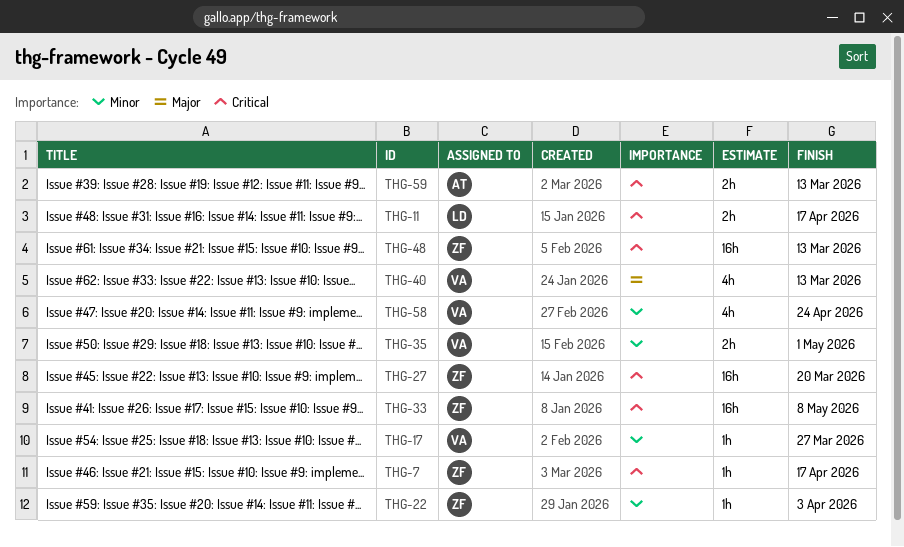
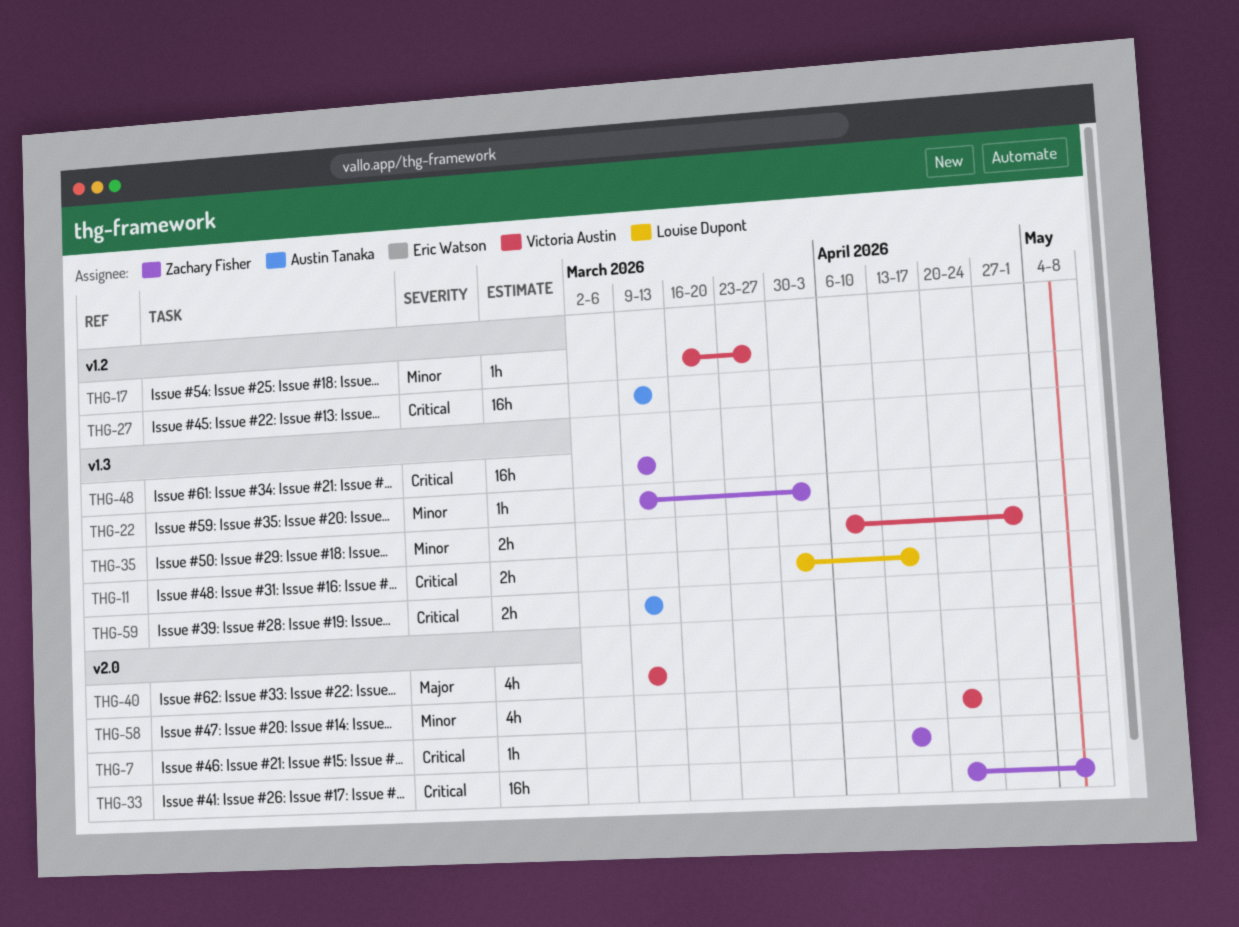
THG-27, owner: Zachary Fisher -> Austin Tanaka
THG-27, due: Mar 20 -> Mar 13

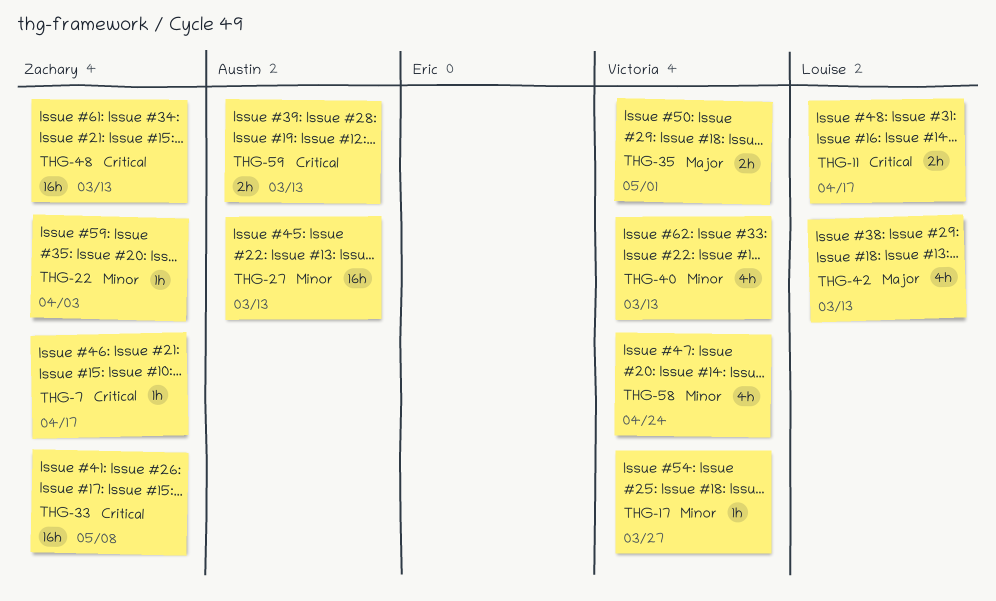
THG-27, priority: Critical -> Minor
THG-35, priority: Minor -> Major
THG-40, priority: Major -> Minor
THG-42: none -> present

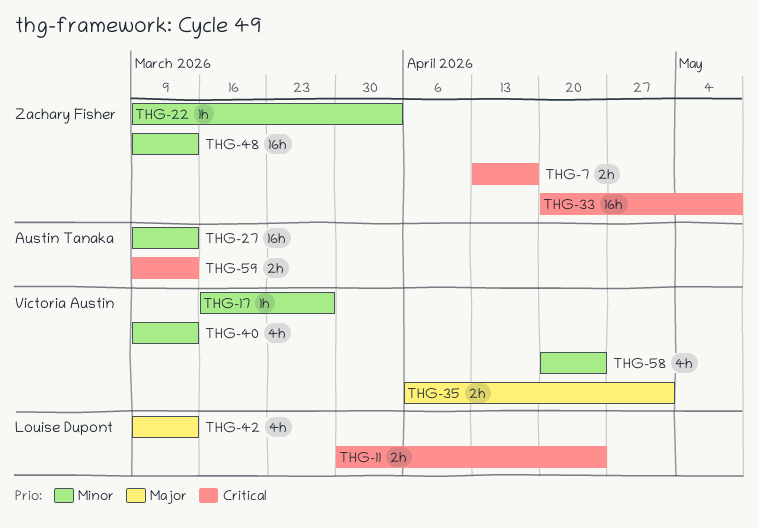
THG-7, estimate: 1h -> 2h
THG-11, due: Apr 17 -> Apr 24
THG-48, priority: Critical -> Minor

